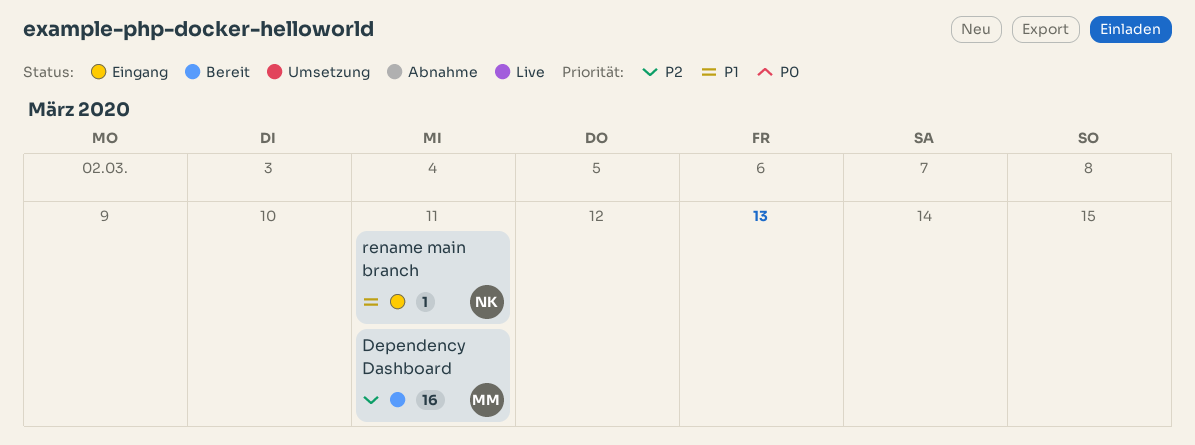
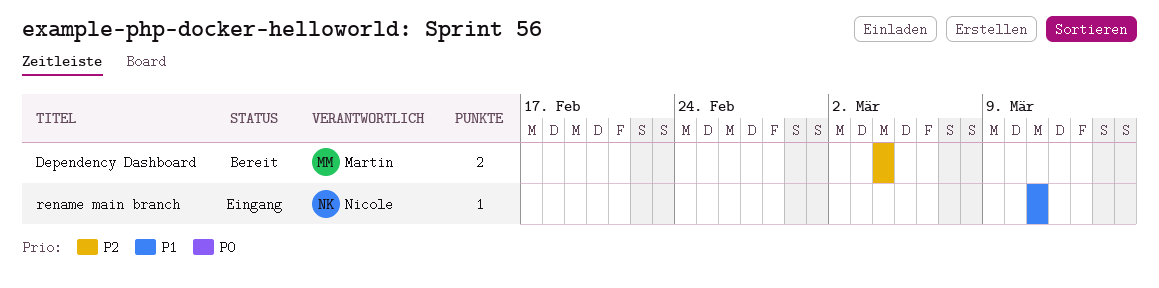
Dependency Dashboard, estimate: 16 -> 2
Dependency Dashboard, due: Mar 11 -> Mar 4

